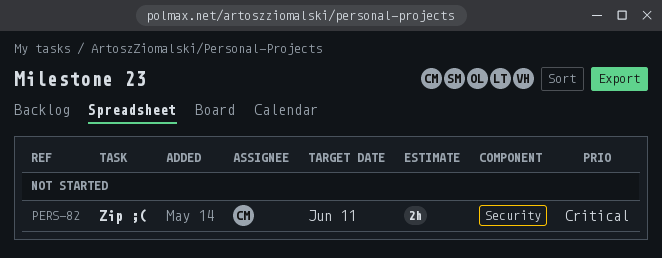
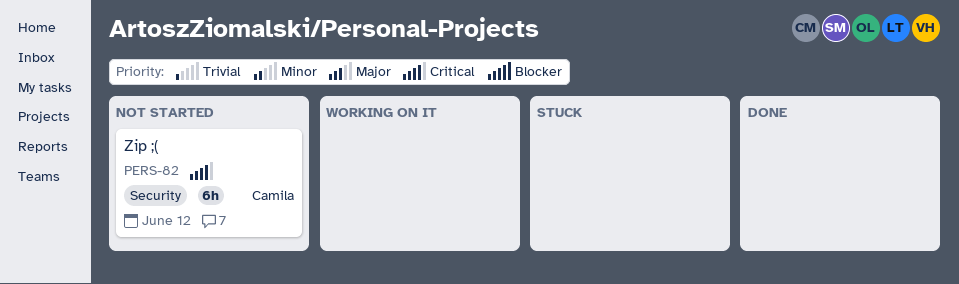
PERS-82, estimate: 2h -> 6h
PERS-82, due: Jun 11 -> Jun 12

